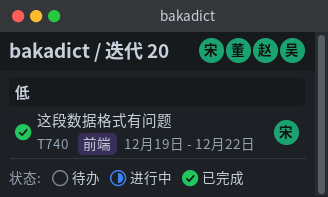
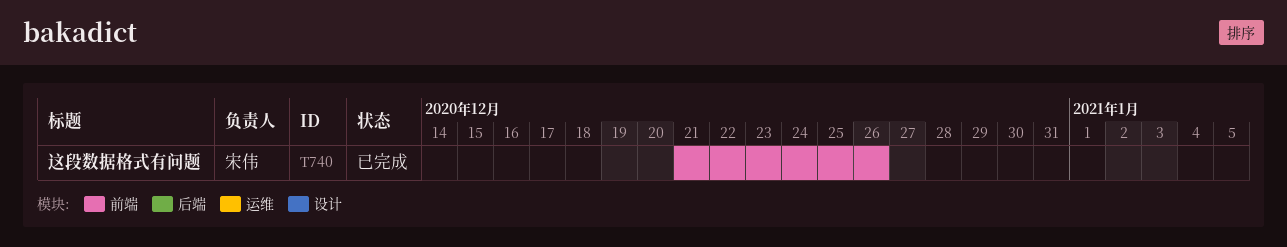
T740, start: Dec 19 -> Dec 21
T740, due: Dec 22 -> Dec 26

